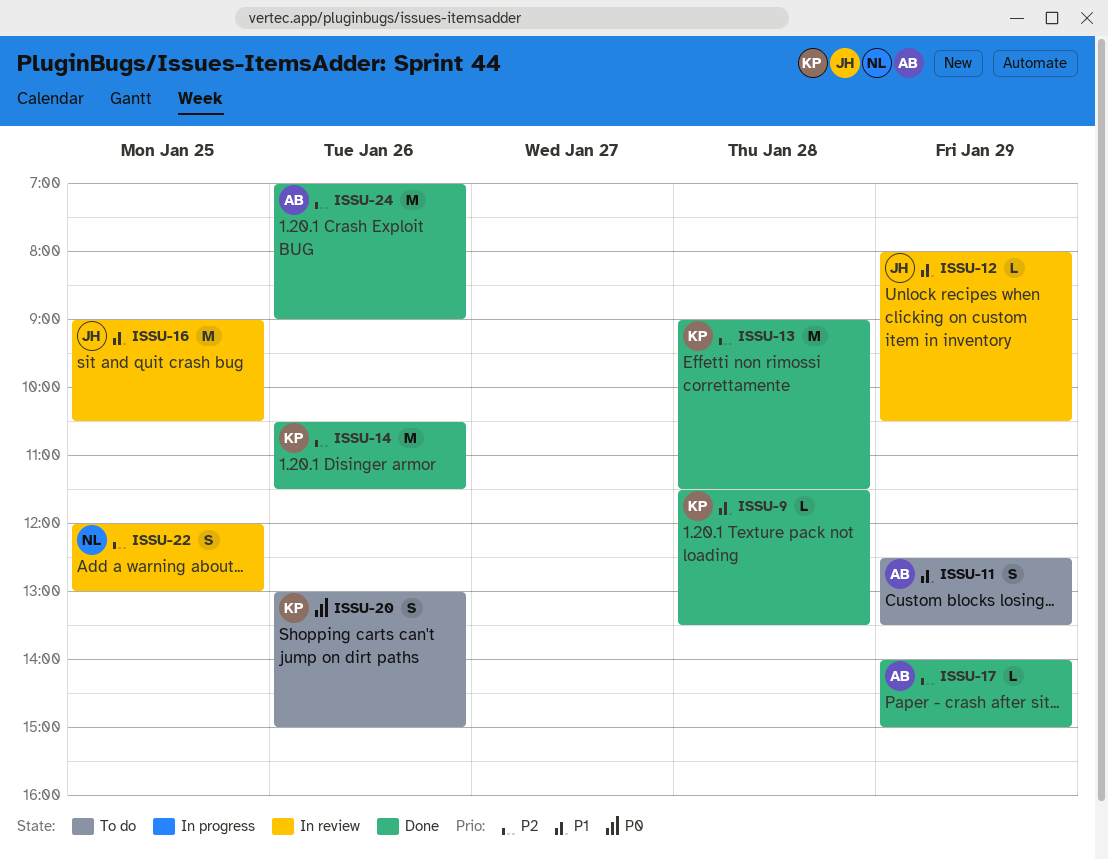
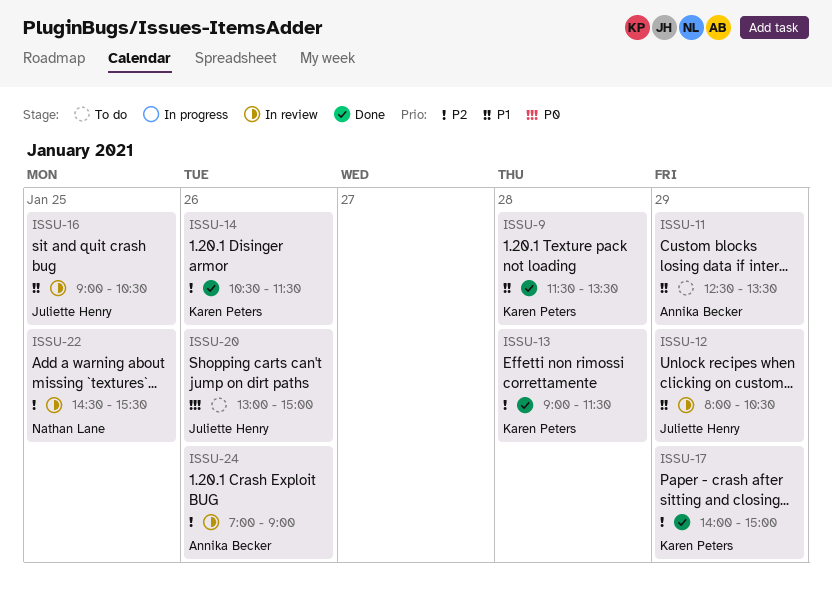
ISSU-17, owner: Annika Becker -> Karen Peters
ISSU-20, owner: Karen Peters -> Juliette Henry
ISSU-22, begins: 12:00 -> 14:30
ISSU-22, ends: 13:00 -> 15:30
ISSU-24, status: Done -> In review

